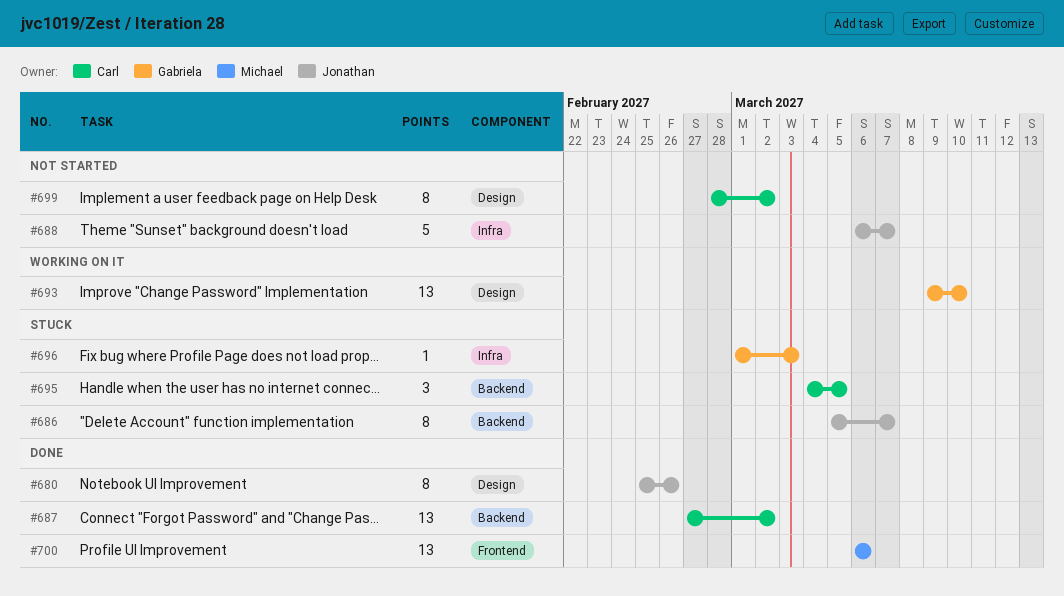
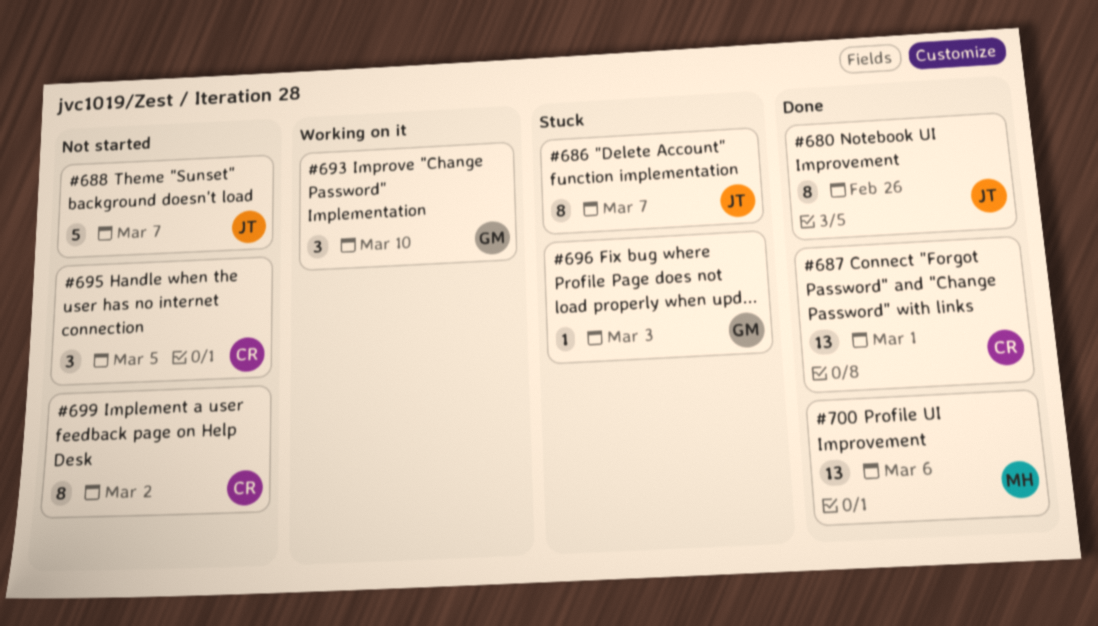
#687, due: Mar 2 -> Mar 1
#693, estimate: 13 -> 3
#695, status: Stuck -> Not started

